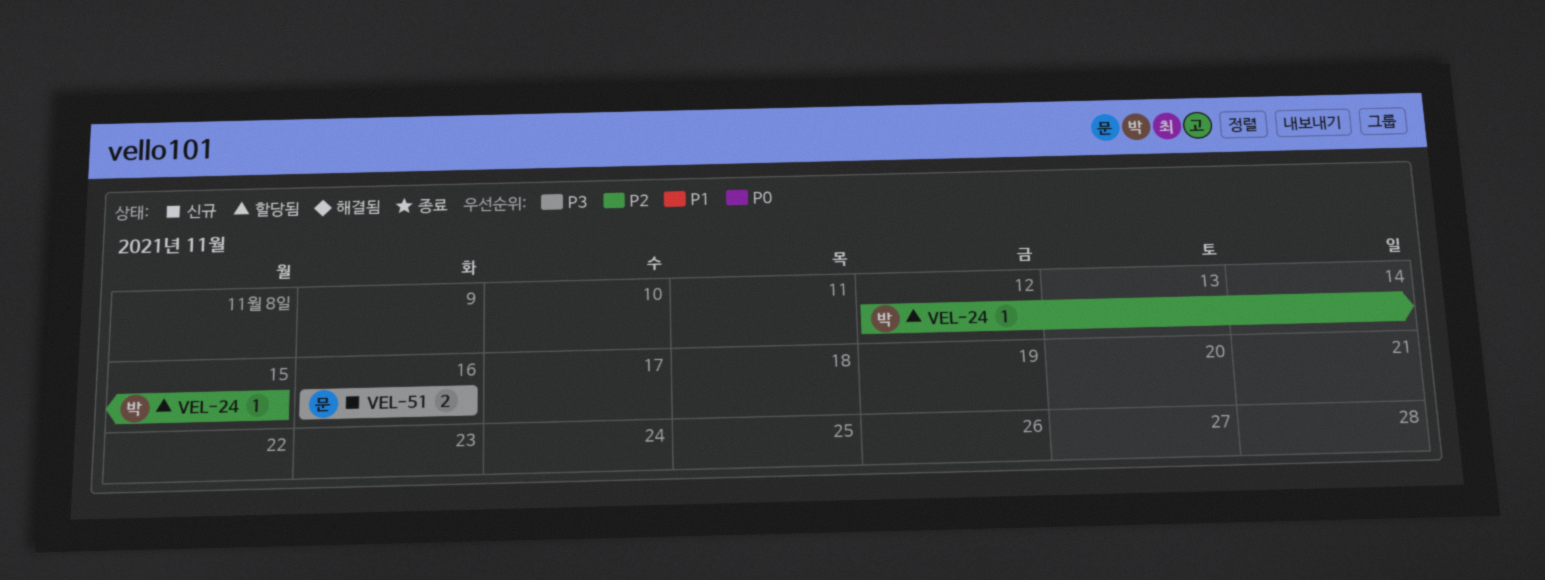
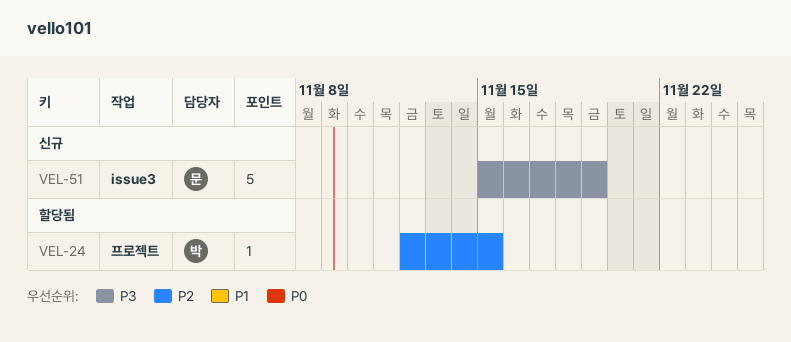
VEL-51, estimate: 2 -> 5
VEL-51, start: Nov 16 -> Nov 15
VEL-51, due: Nov 16 -> Nov 19

